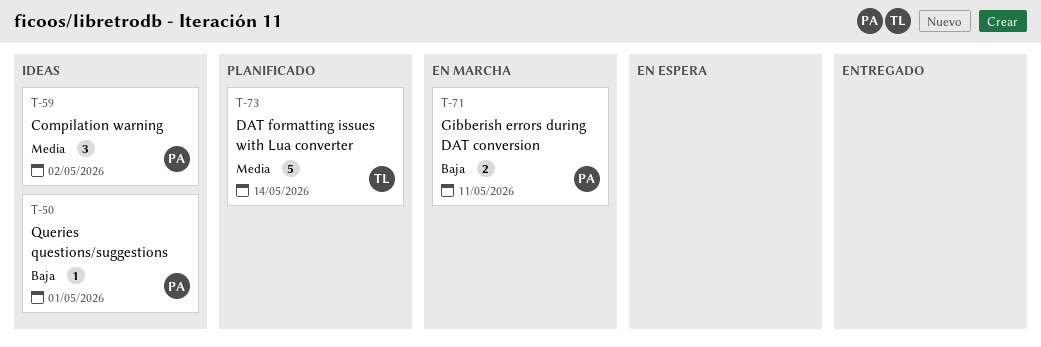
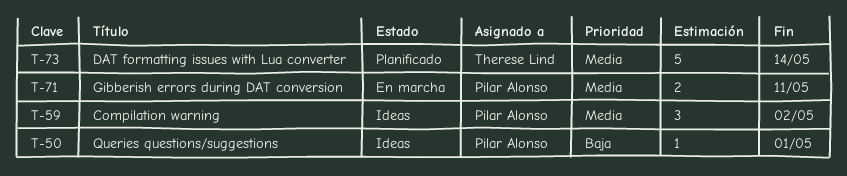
T-71, priority: Baja -> Media

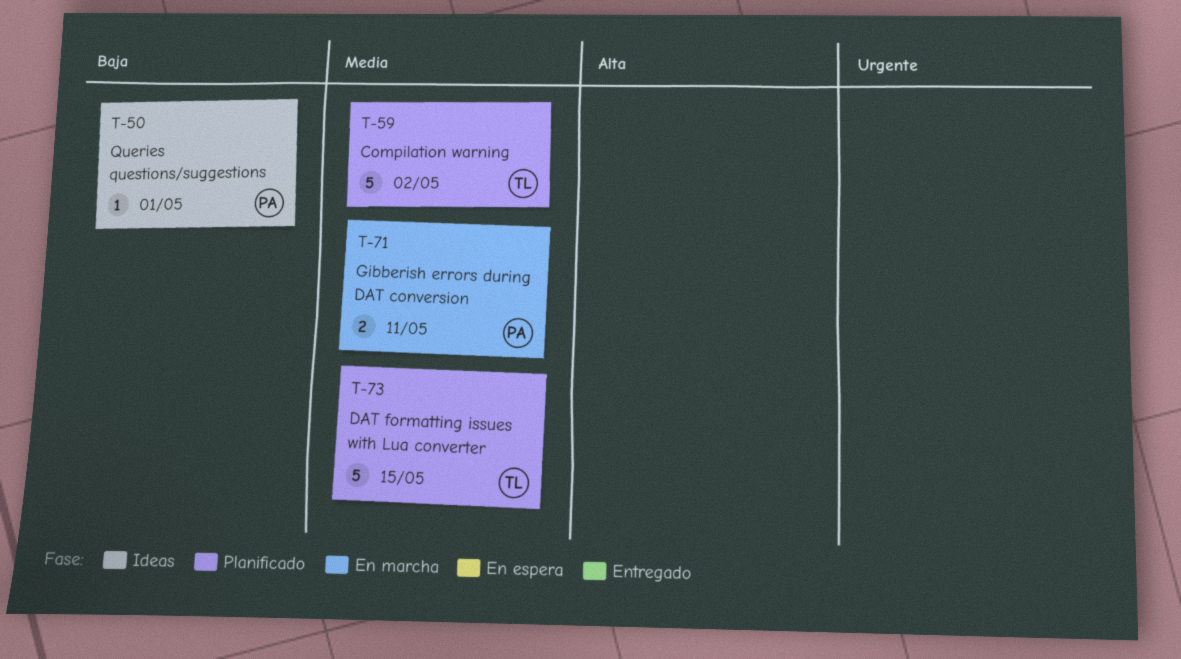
T-59, status: Ideas -> Planificado
T-59, owner: Pilar Alonso -> Therese Lind
T-59, estimate: 3 -> 5
T-73, due: May 14 -> May 15

